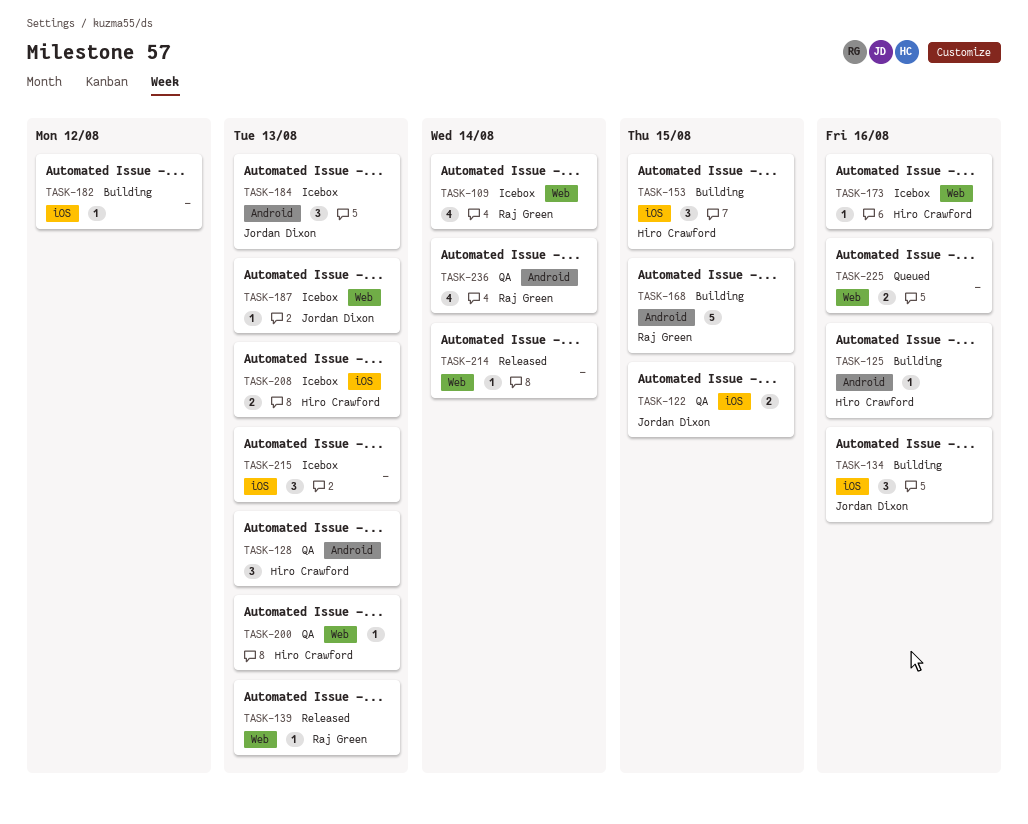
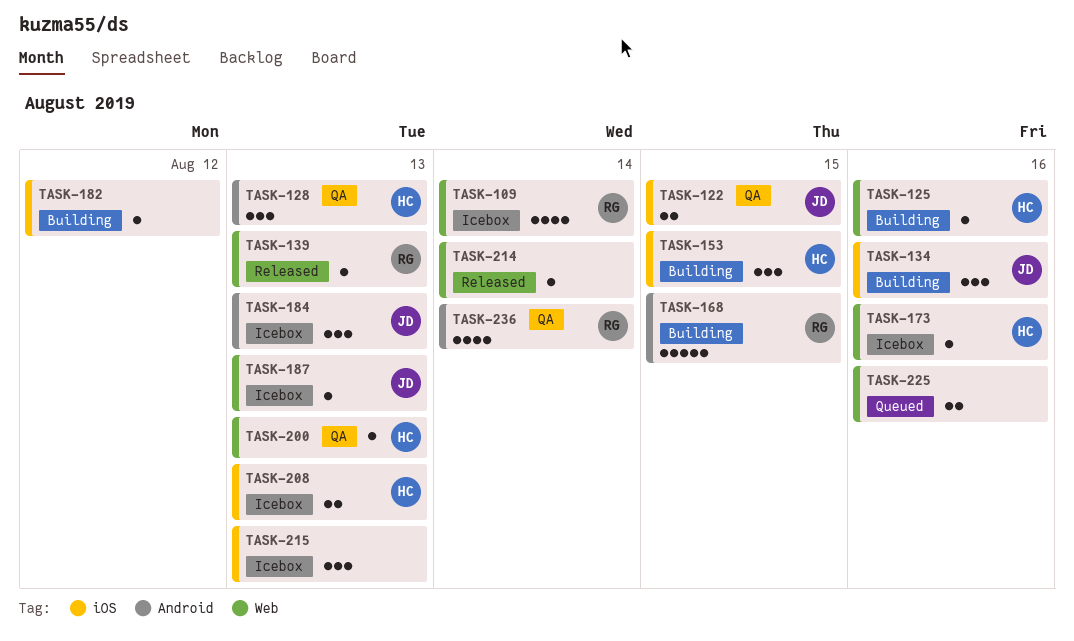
TASK-125, label: Android -> Web

